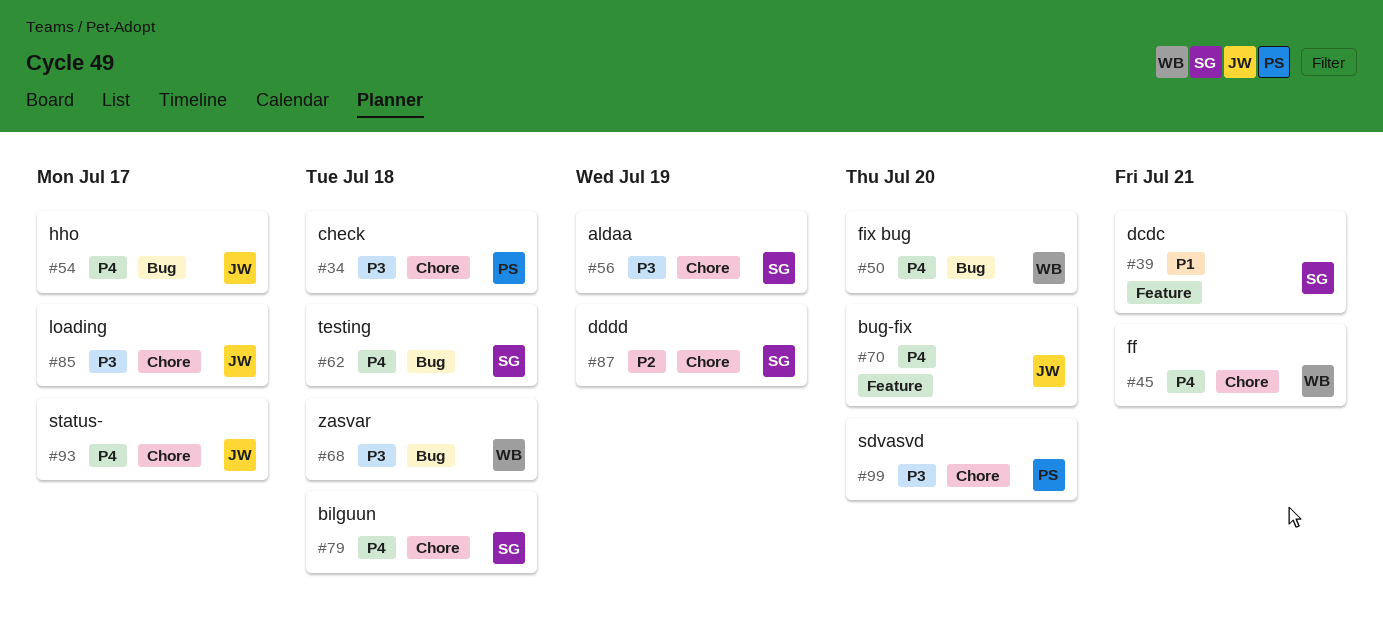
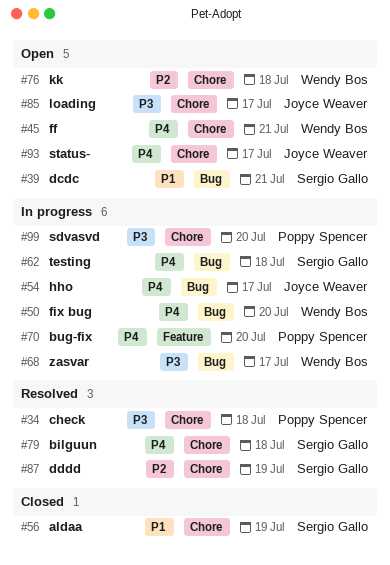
#39, label: Feature -> Bug
#56, priority: P3 -> P1
#68, due: Jul 18 -> Jul 17
#70, owner: Joyce Weaver -> Poppy Spencer
#76: none -> present

